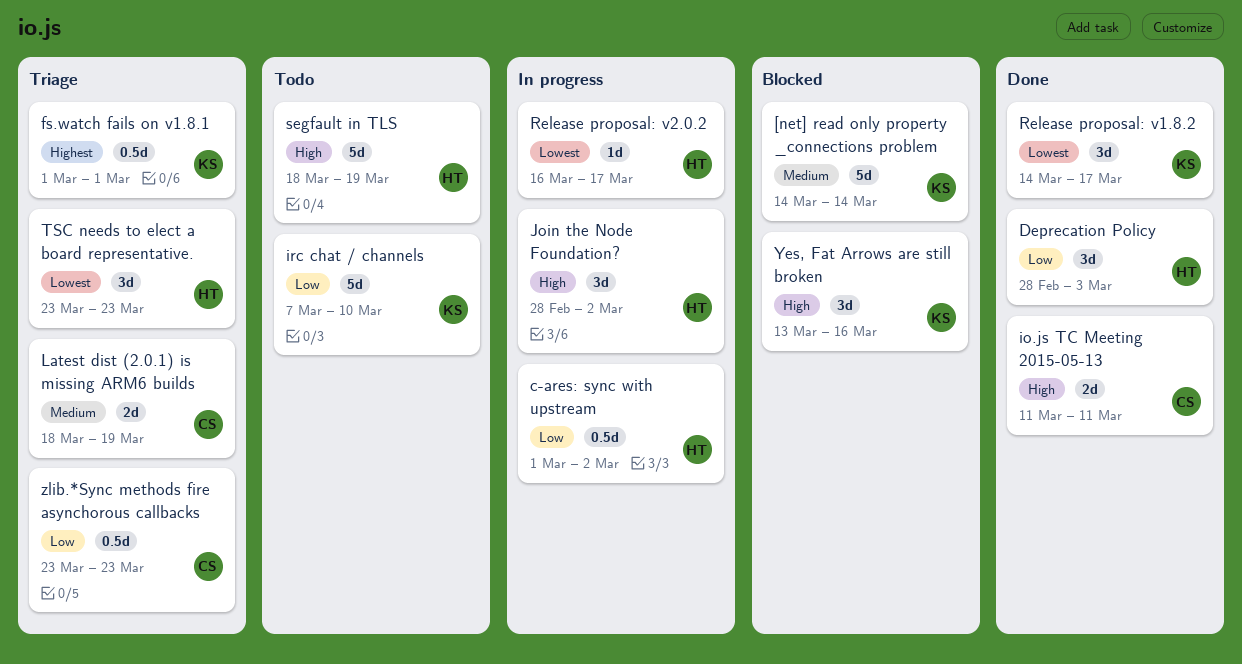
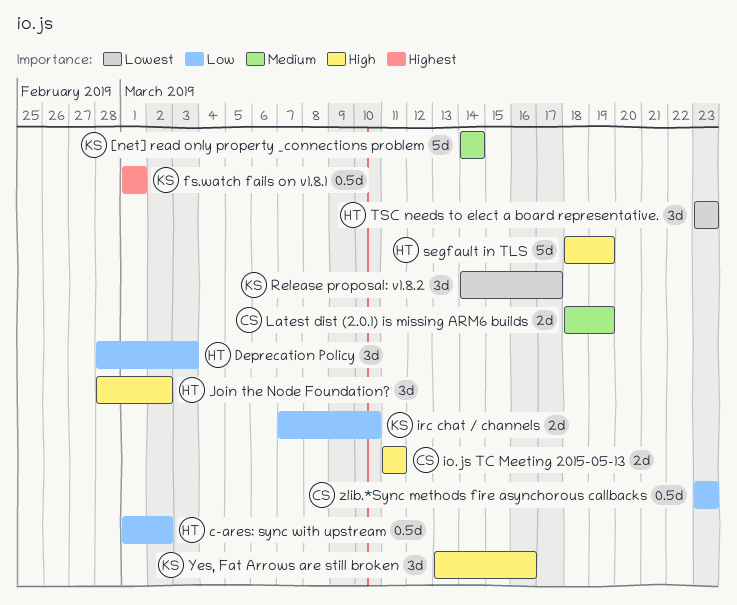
irc chat / channels, estimate: 5d -> 2d
Release proposal: v2.0.2: present -> none

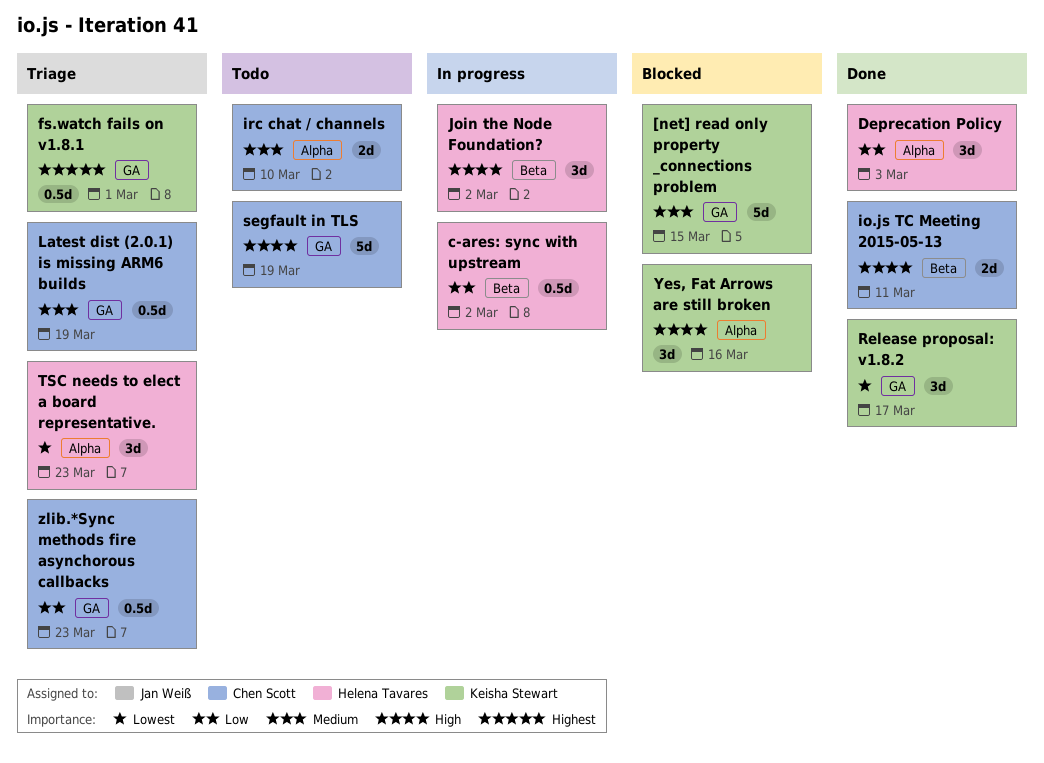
[net] read only property _connections problem, due: Mar 14 -> Mar 15
irc chat / channels, owner: Keisha Stewart -> Chen Scott
irc chat / channels, priority: Low -> Medium
Latest dist (2.0.1) is missing ARM6 builds, estimate: 2d -> 0.5d
segfault in TLS, owner: Helena Tavares -> Chen Scott

